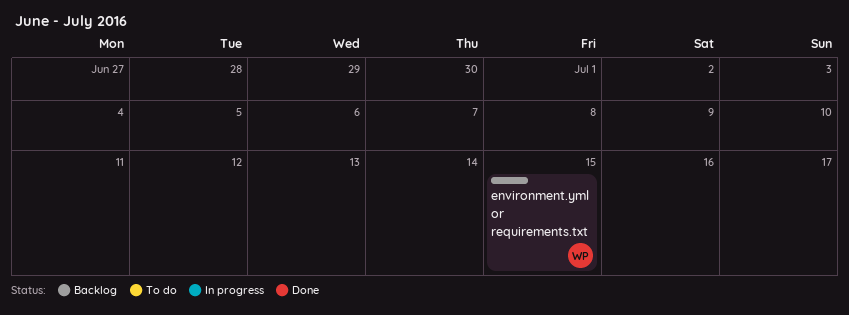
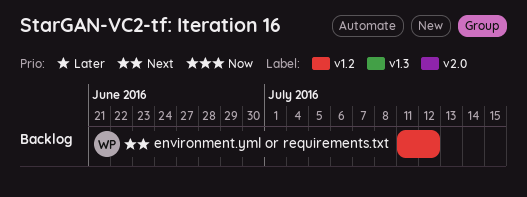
environment.yml or requirements.txt, due: Jul 15 -> Jul 12

